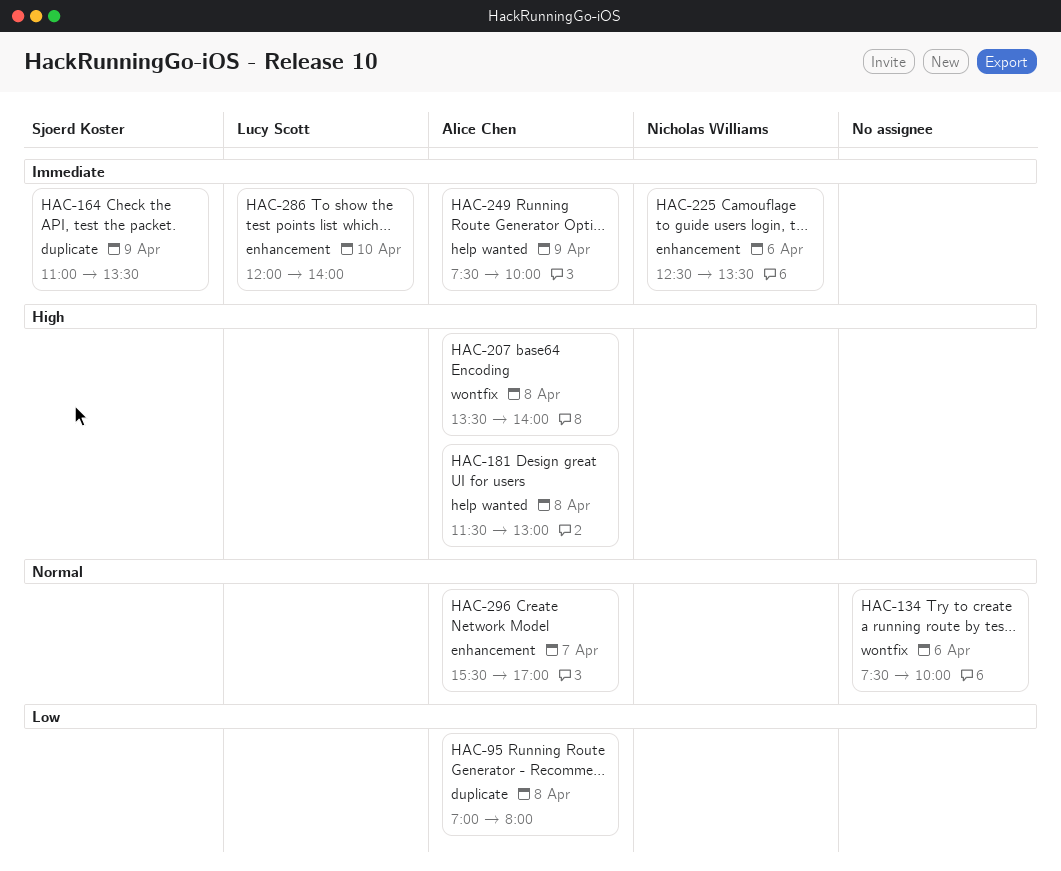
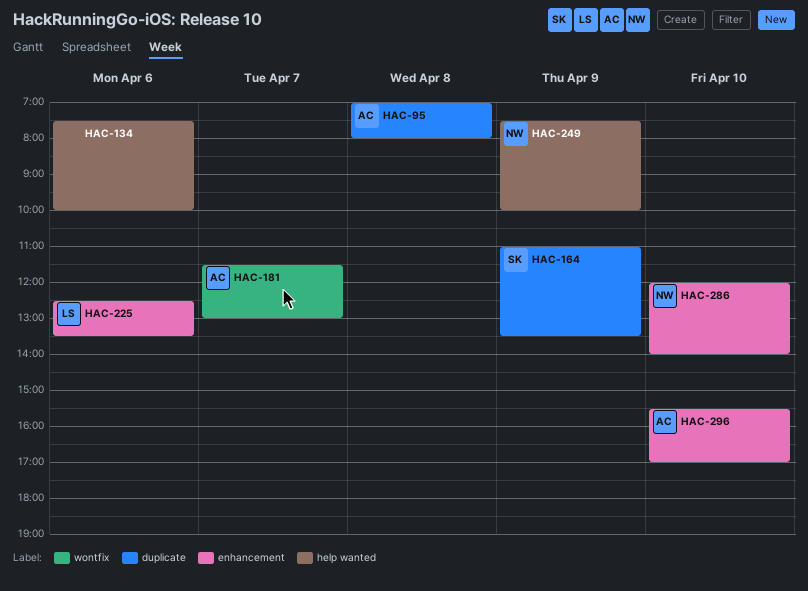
HAC-134, label: wontfix -> help wanted
HAC-181, label: help wanted -> wontfix
HAC-181, day: Apr 8 -> Apr 7
HAC-207: present -> none
HAC-225, owner: Nicholas Williams -> Lucy Scott
HAC-249, owner: Alice Chen -> Nicholas Williams
HAC-286, owner: Lucy Scott -> Nicholas Williams
HAC-296, day: Apr 7 -> Apr 10

